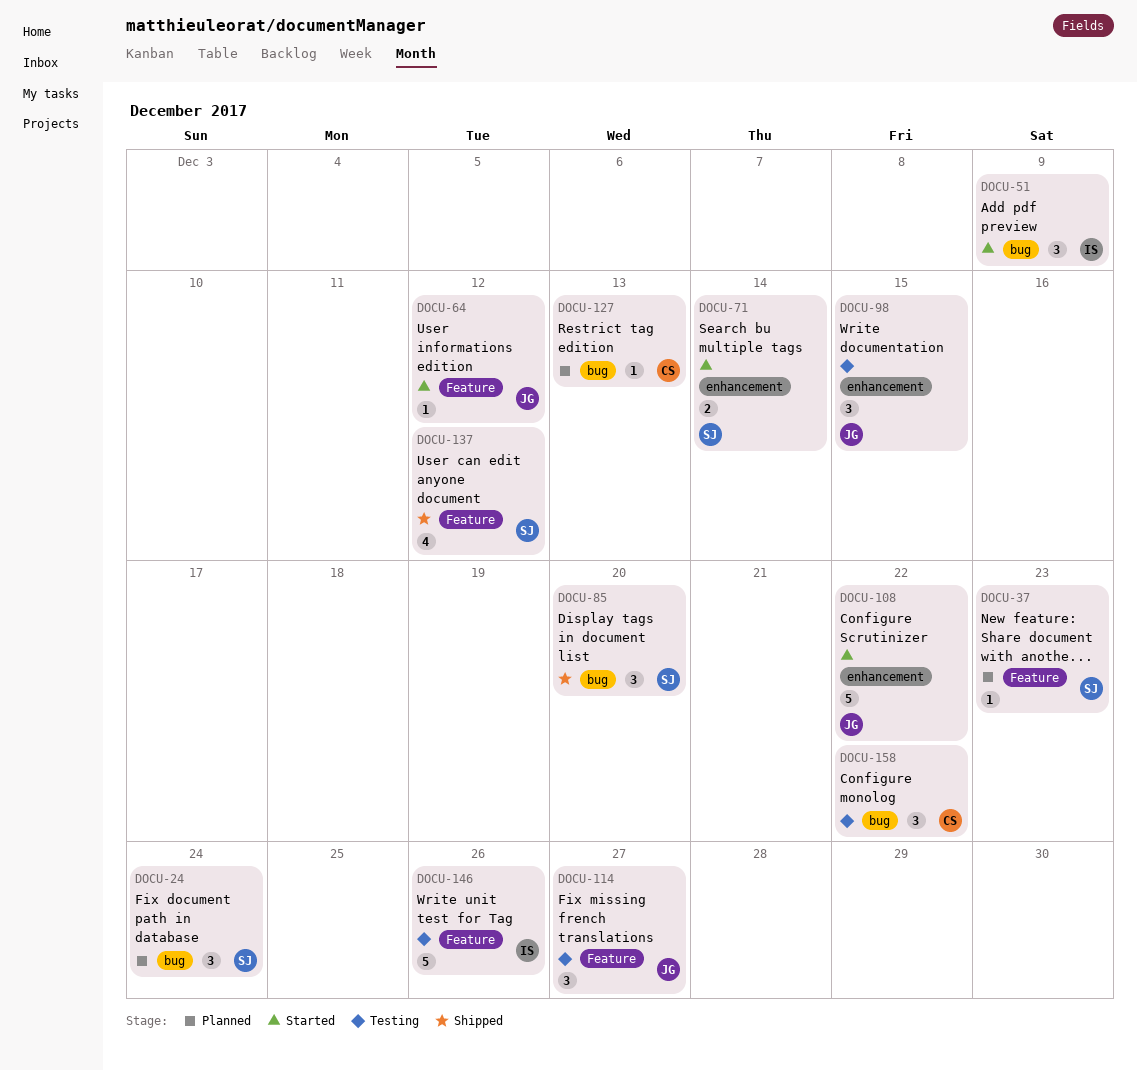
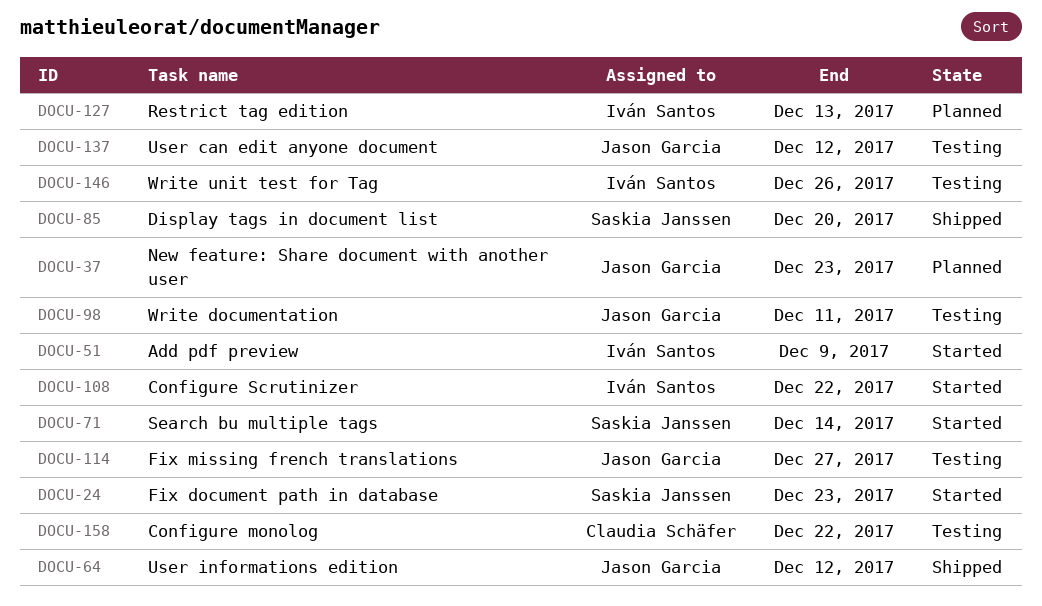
DOCU-24, status: Planned -> Started
DOCU-24, due: Dec 24 -> Dec 23
DOCU-37, owner: Saskia Janssen -> Jason Garcia
DOCU-64, status: Started -> Shipped
DOCU-98, due: Dec 15 -> Dec 11
DOCU-108, owner: Jason Garcia -> Iván Santos
DOCU-127, owner: Claudia Schäfer -> Iván Santos
DOCU-137, status: Shipped -> Testing
DOCU-137, owner: Saskia Janssen -> Jason Garcia

